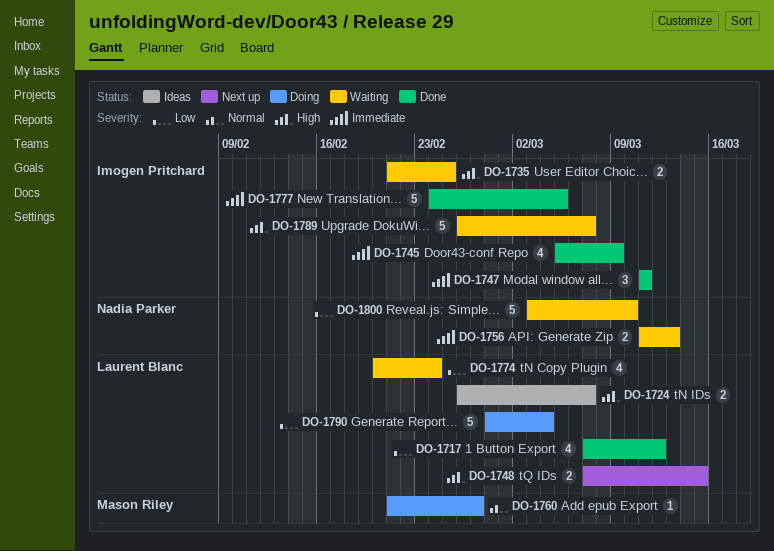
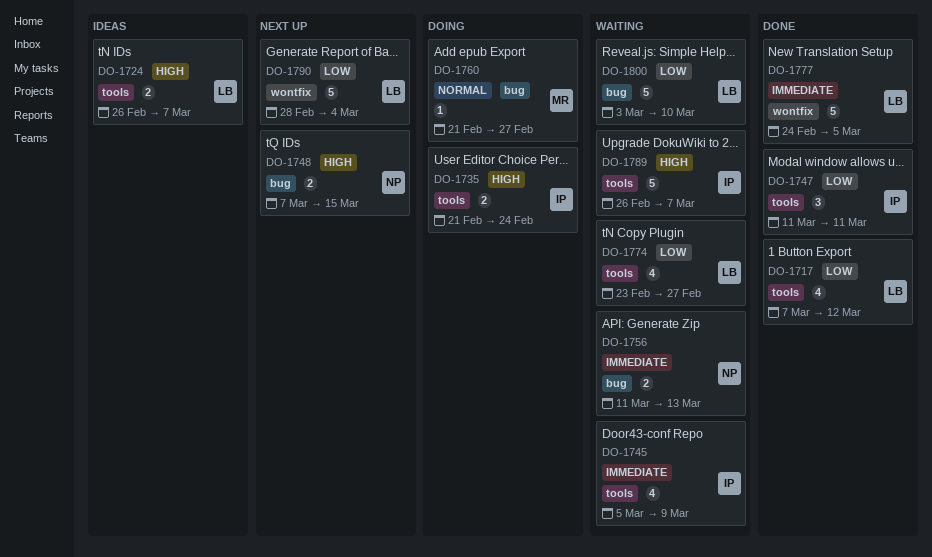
DO-1735, status: Waiting -> Doing
DO-1735, due: Feb 25 -> Feb 24
DO-1745, status: Done -> Waiting
DO-1747, priority: Immediate -> Low
DO-1748, owner: Laurent Blanc -> Nadia Parker
DO-1774, start: Feb 20 -> Feb 23
DO-1774, due: Feb 24 -> Feb 27
DO-1777, owner: Imogen Pritchard -> Laurent Blanc
DO-1790, status: Doing -> Next up
DO-1800, owner: Nadia Parker -> Laurent Blanc

